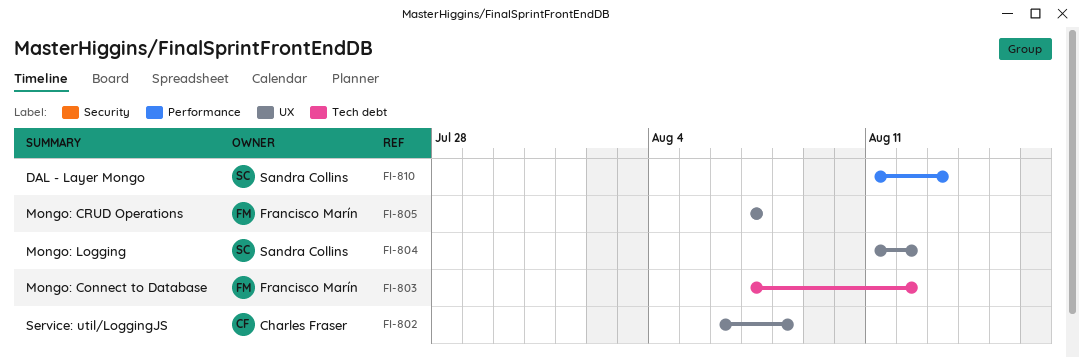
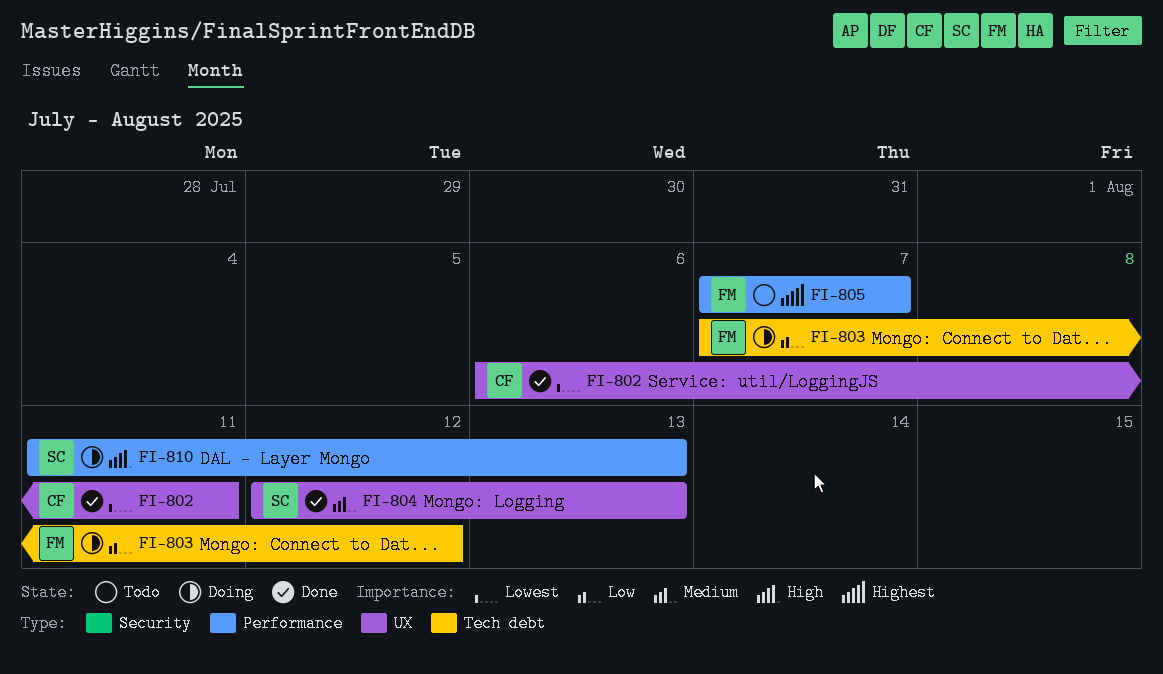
FI-802, due: Aug 8 -> Aug 11
FI-804, start: Aug 11 -> Aug 12
FI-804, due: Aug 12 -> Aug 13
FI-805, label: UX -> Performance

